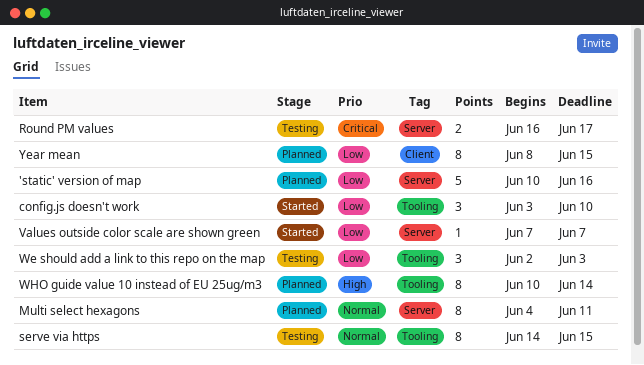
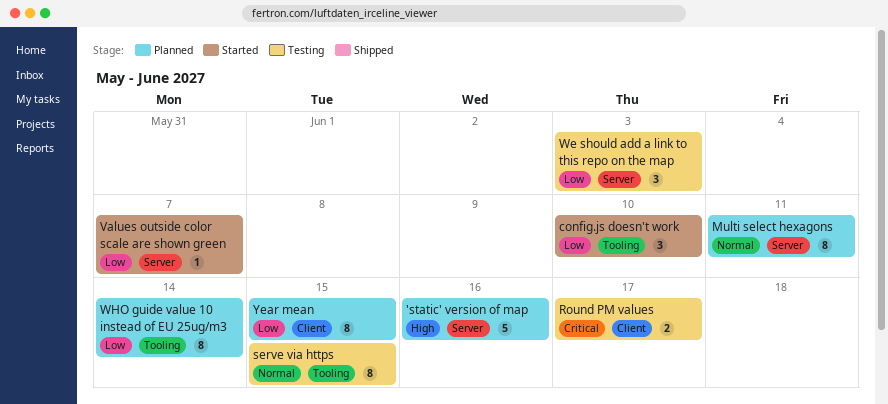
'static' version of map, priority: Low -> High
Round PM values, label: Server -> Client
We should add a link to this repo on the map, label: Tooling -> Server
WHO guide value 10 instead of EU 25ug/m3, priority: High -> Low

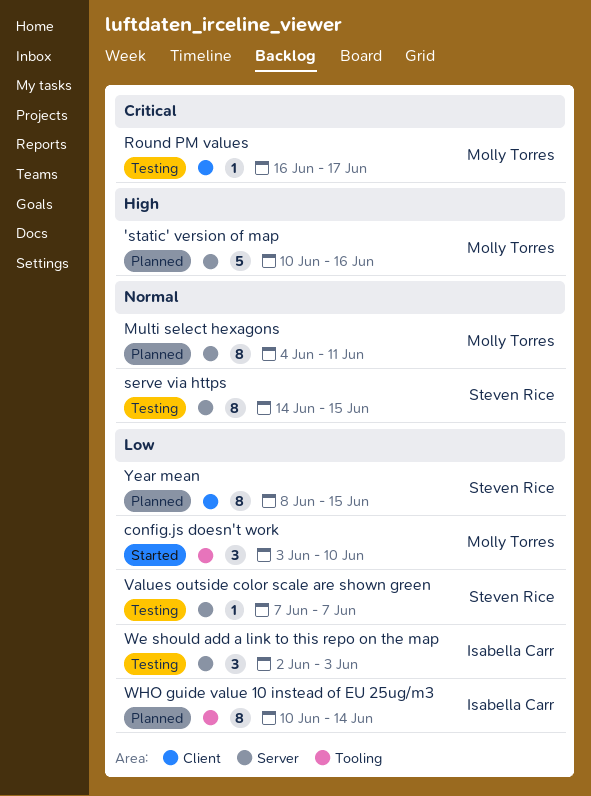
Round PM values, estimate: 2 -> 1
serve via https, label: Tooling -> Server
Values outside color scale are shown green, status: Started -> Testing

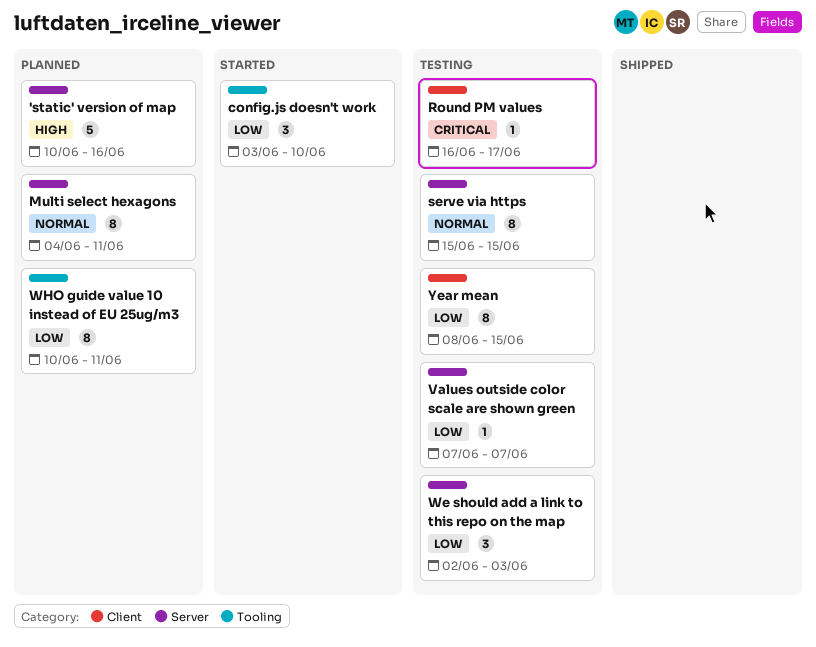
serve via https, start: Jun 14 -> Jun 15
WHO guide value 10 instead of EU 25ug/m3, due: Jun 14 -> Jun 11
Year mean, status: Planned -> Testing

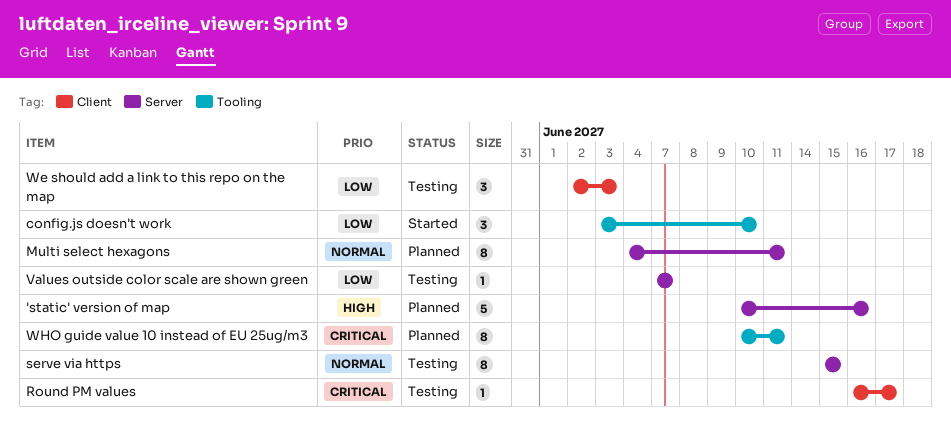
We should add a link to this repo on the map, label: Server -> Client
WHO guide value 10 instead of EU 25ug/m3, priority: Low -> Critical
Year mean: present -> none

